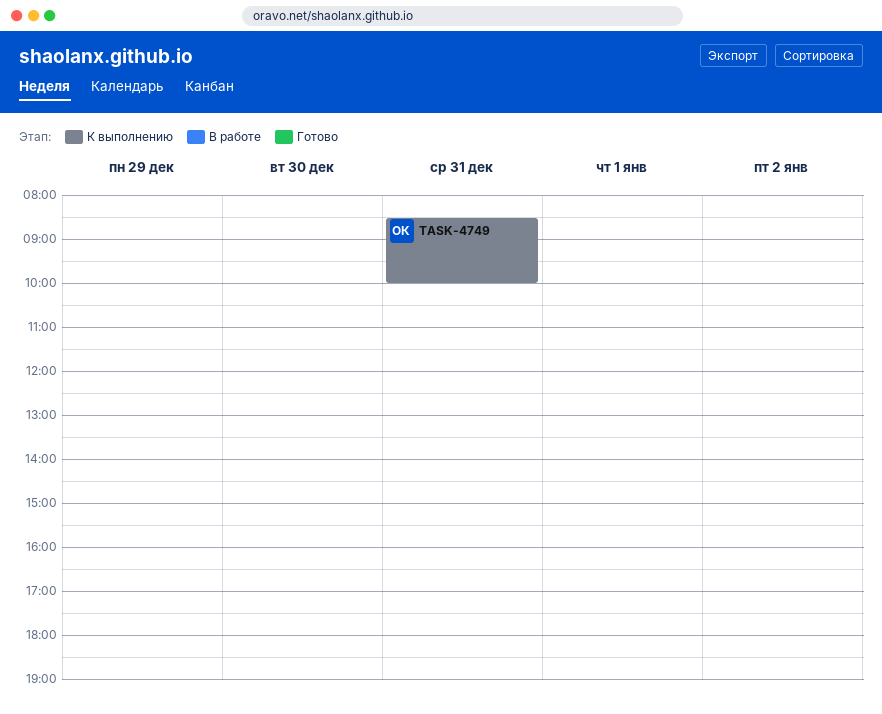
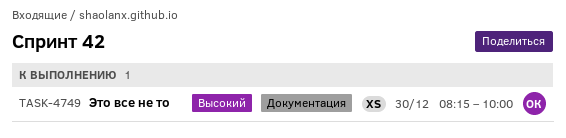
TASK-4749, day: Dec 31 -> Dec 30
TASK-4749, begins: 08:30 -> 08:15

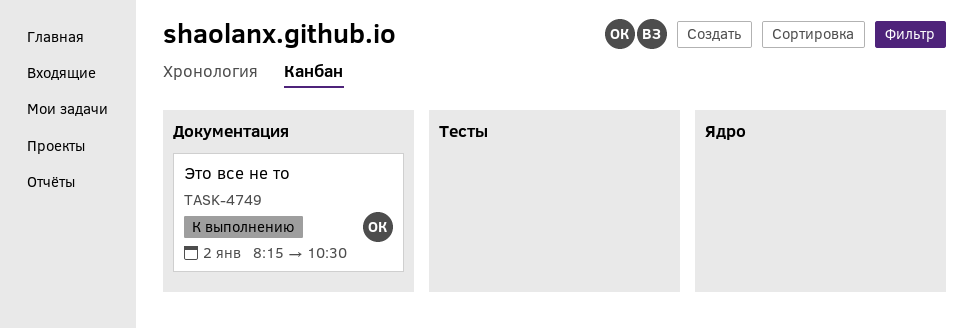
TASK-4749, day: Dec 30 -> Jan 2
TASK-4749, ends: 10:00 -> 10:30

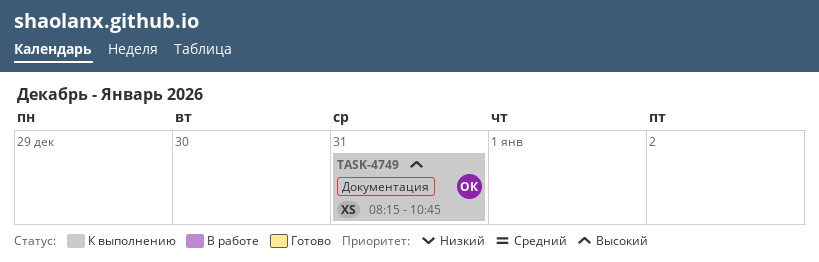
TASK-4749, day: Jan 2 -> Dec 31
TASK-4749, ends: 10:30 -> 10:45

